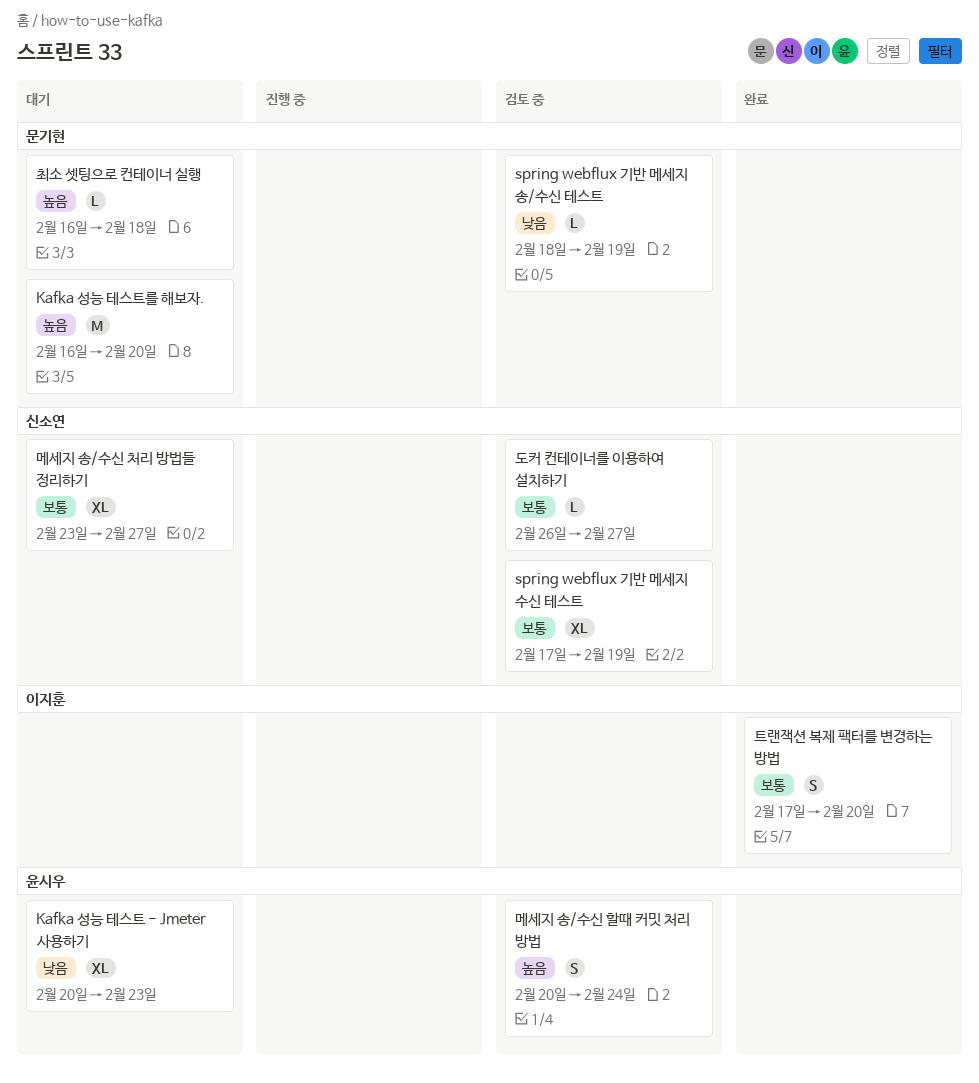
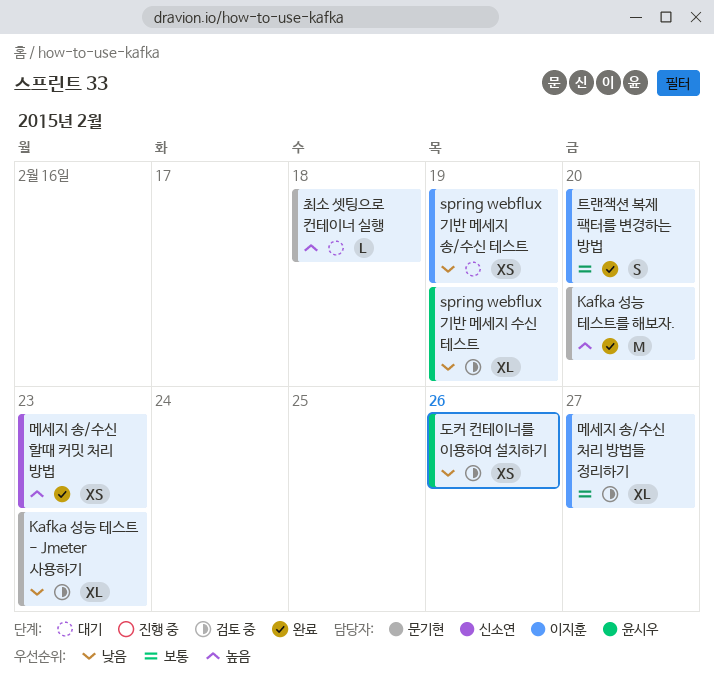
Kafka 성능 테스트 - Jmeter 사용하기, status: 대기 -> 검토 중
Kafka 성능 테스트 - Jmeter 사용하기, owner: 윤시우 -> 문기현
Kafka 성능 테스트를 해보자., status: 대기 -> 완료
spring webflux 기반 메세지 송/수신 테스트, status: 검토 중 -> 대기
spring webflux 기반 메세지 송/수신 테스트, owner: 문기현 -> 이지훈
spring webflux 기반 메세지 송/수신 테스트, estimate: L -> XS
spring webflux 기반 메세지 수신 테스트, owner: 신소연 -> 윤시우
spring webflux 기반 메세지 수신 테스트, priority: 보통 -> 낮음
도커 컨테이너를 이용하여 설치하기, owner: 신소연 -> 윤시우
도커 컨테이너를 이용하여 설치하기, priority: 보통 -> 낮음
도커 컨테이너를 이용하여 설치하기, estimate: L -> XS
도커 컨테이너를 이용하여 설치하기, due: Feb 27 -> Feb 26
메세지 송/수신 처리 방법들 정리하기, status: 대기 -> 검토 중
메세지 송/수신 처리 방법들 정리하기, owner: 신소연 -> 이지훈
메세지 송/수신 할때 커밋 처리 방법, status: 검토 중 -> 완료
메세지 송/수신 할때 커밋 처리 방법, owner: 윤시우 -> 신소연
메세지 송/수신 할때 커밋 처리 방법, estimate: S -> XS
메세지 송/수신 할때 커밋 처리 방법, due: Feb 24 -> Feb 23

